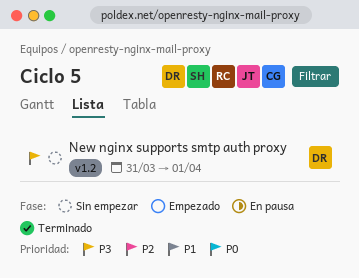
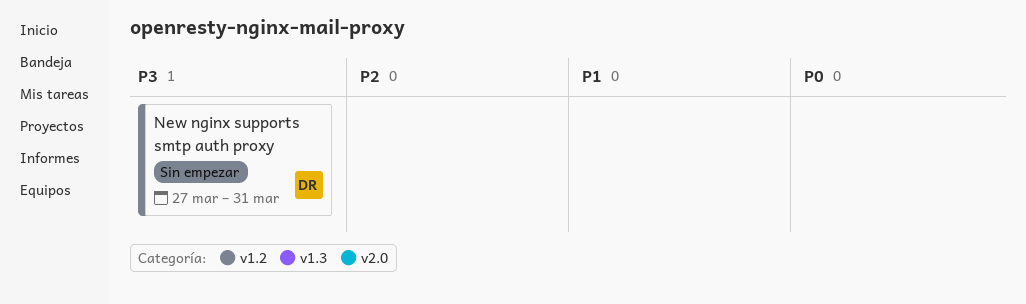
New nginx supports smtp auth proxy, start: Mar 31 -> Mar 27
New nginx supports smtp auth proxy, due: Apr 1 -> Mar 31

